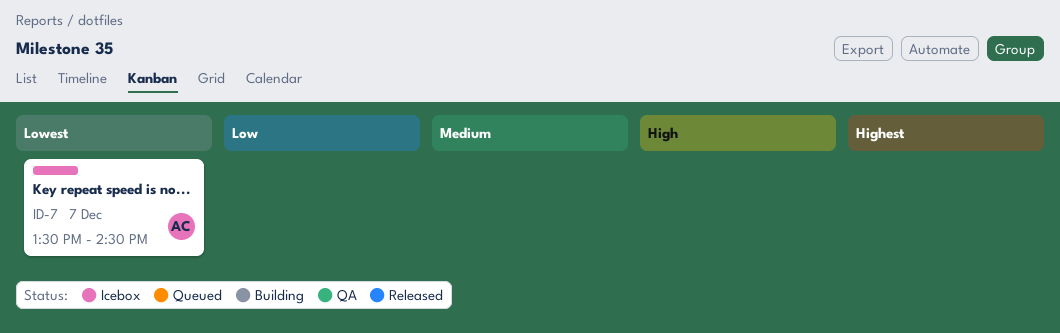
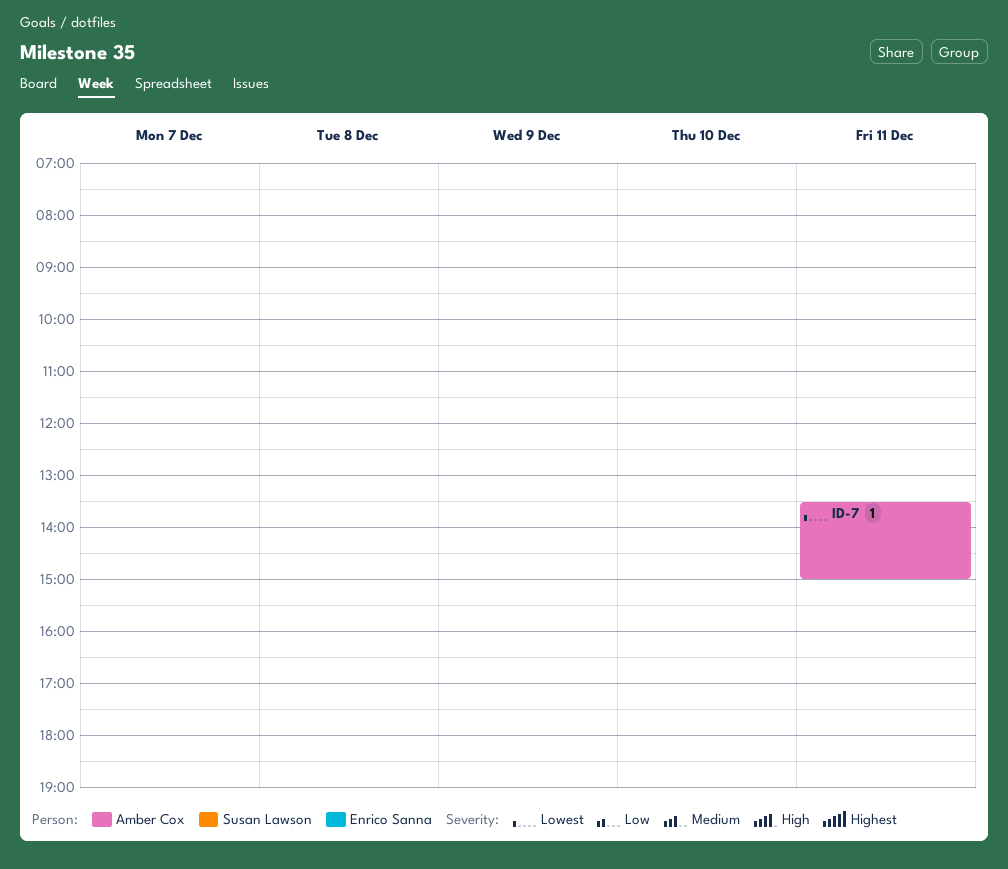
ID-7, day: Dec 7 -> Dec 11
ID-7, ends: 14:30 -> 15:00

